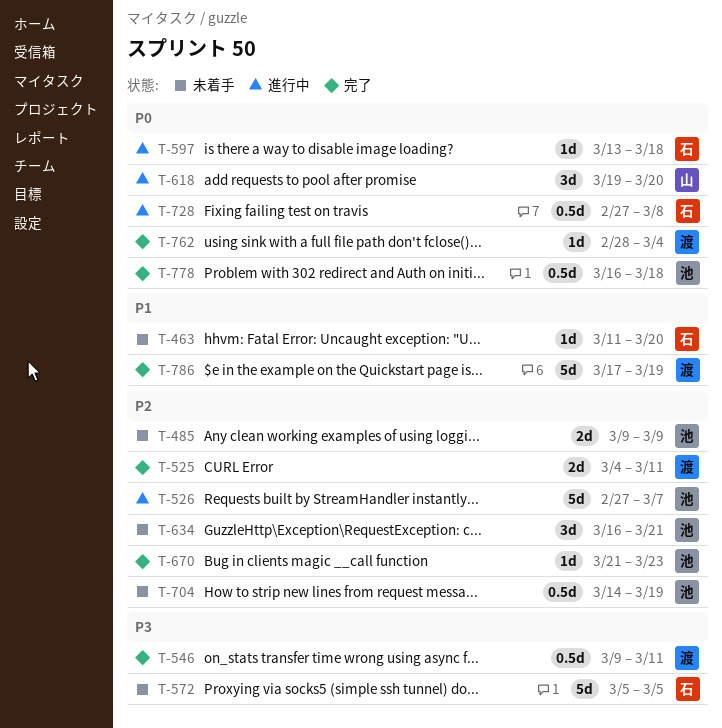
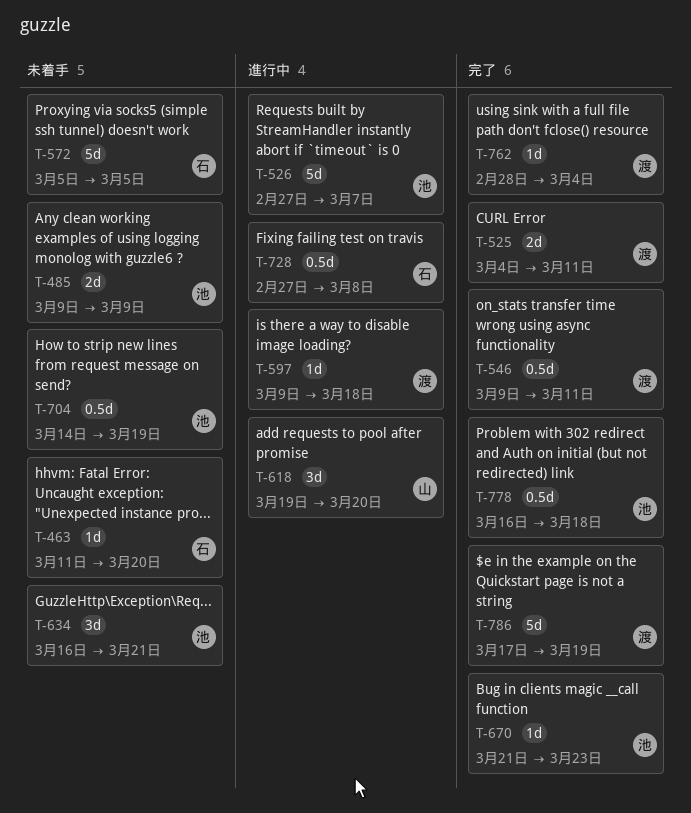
T-597, owner: 石 -> 渡
T-597, start: Mar 13 -> Mar 9

